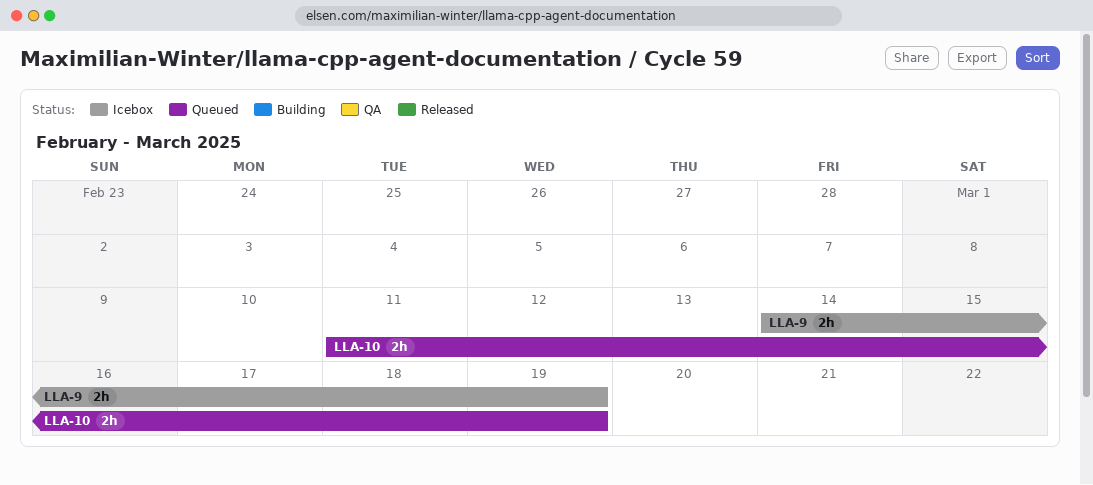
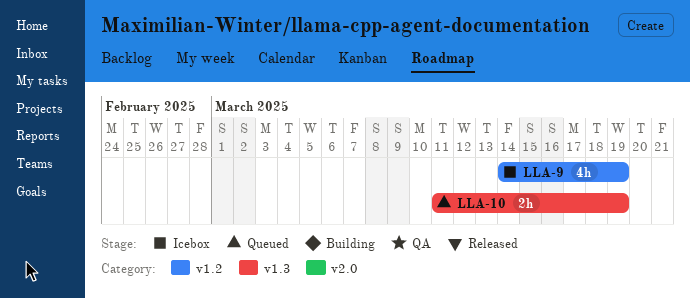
LLA-9, estimate: 2h -> 4h

